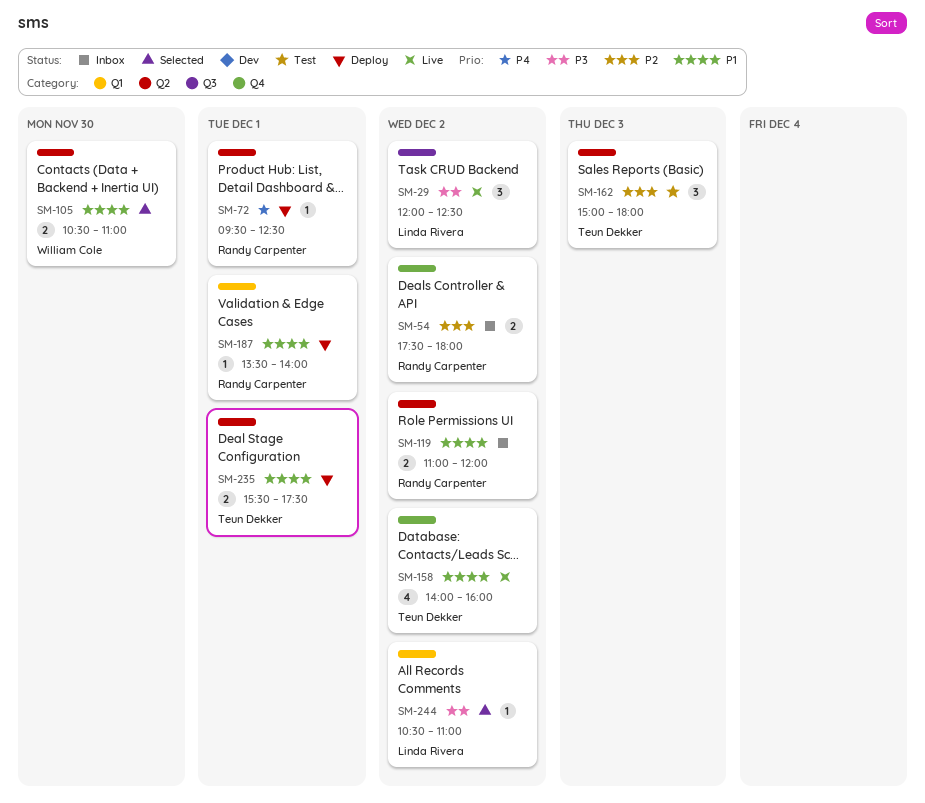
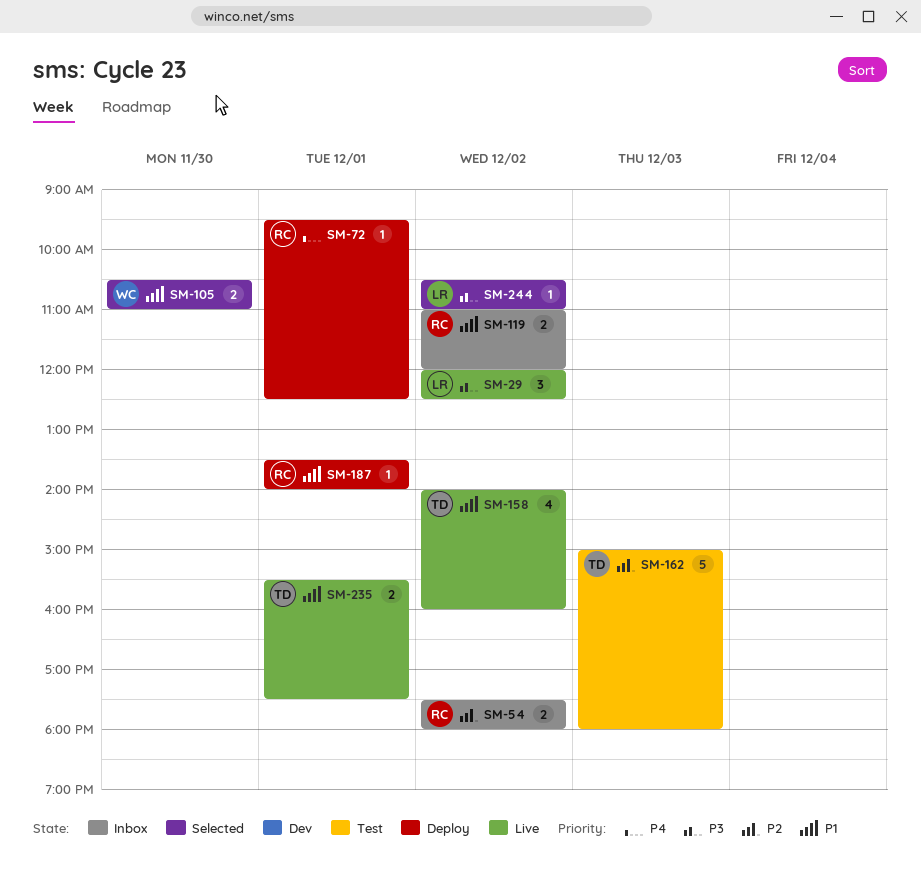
SM-162, estimate: 3 -> 5
SM-235, status: Deploy -> Live

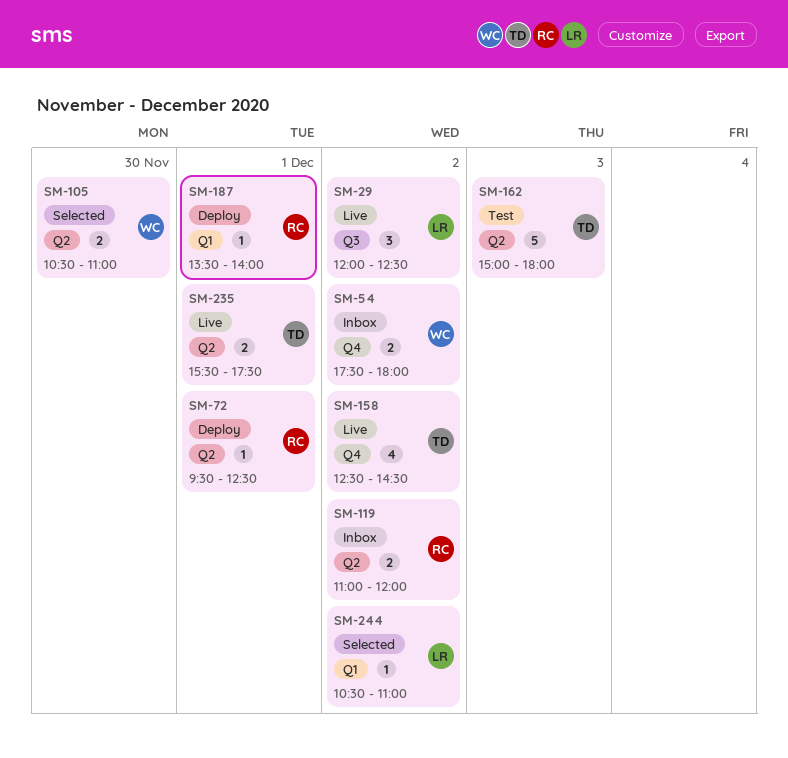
SM-54, owner: RC -> WC
SM-158, begins: 14:00 -> 12:30
SM-158, ends: 16:00 -> 14:30

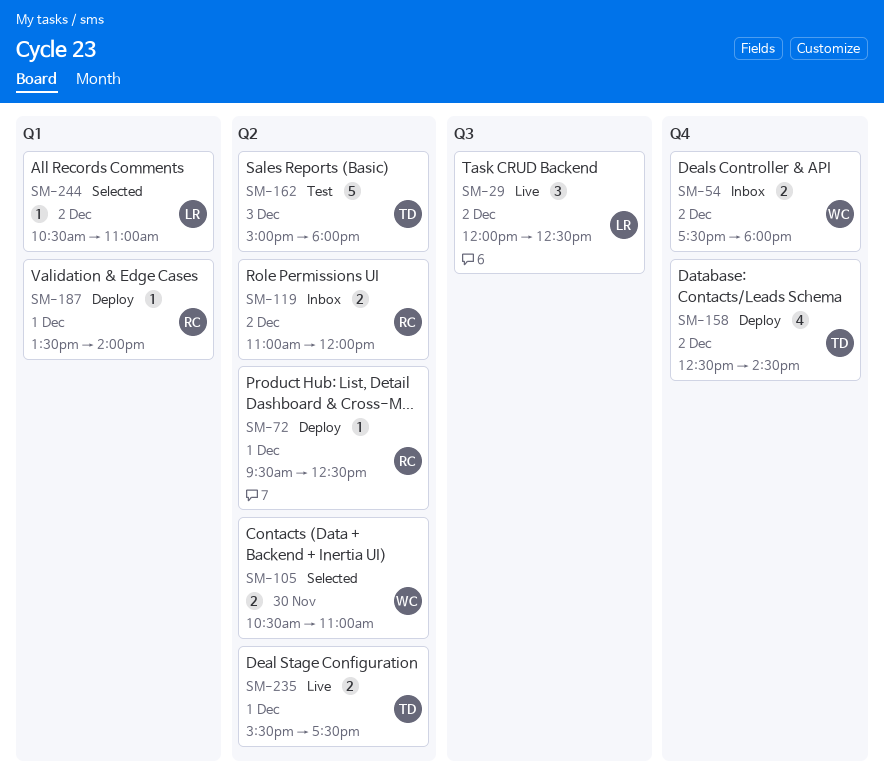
SM-158, status: Live -> Deploy

